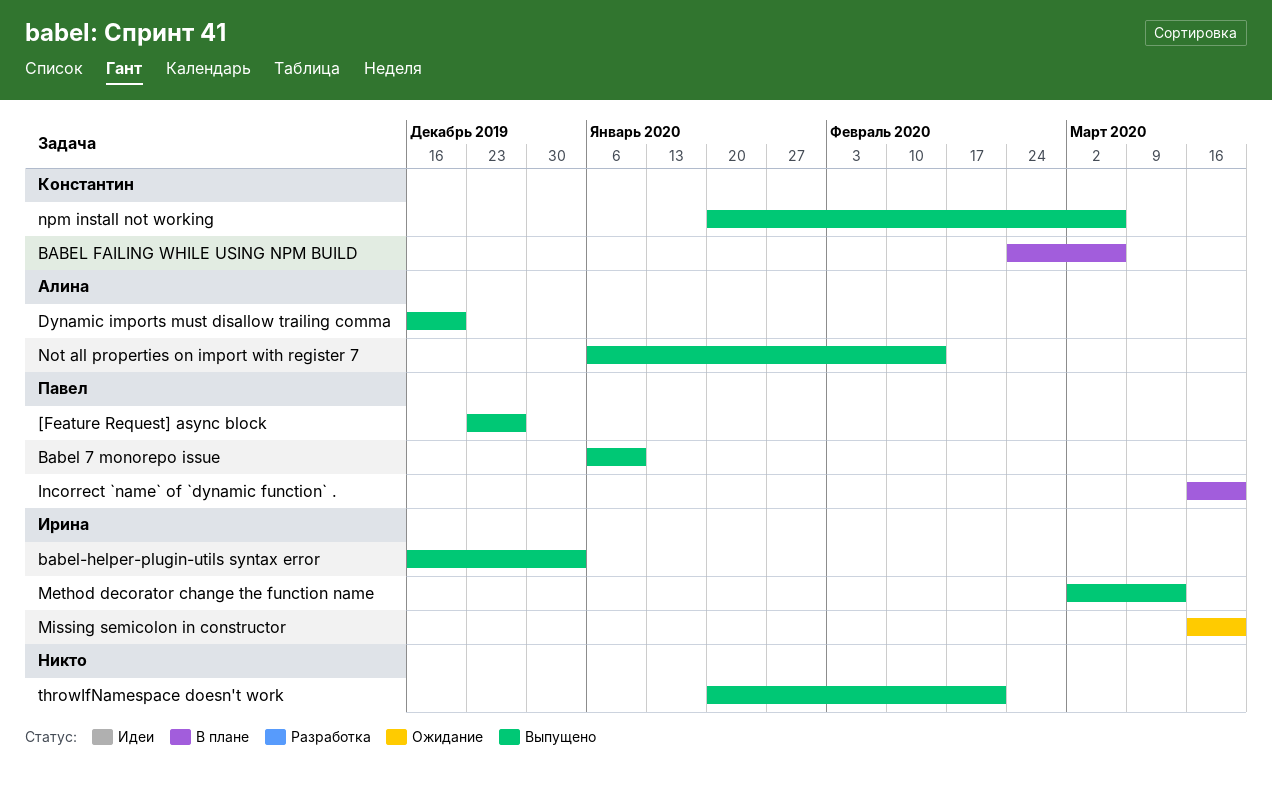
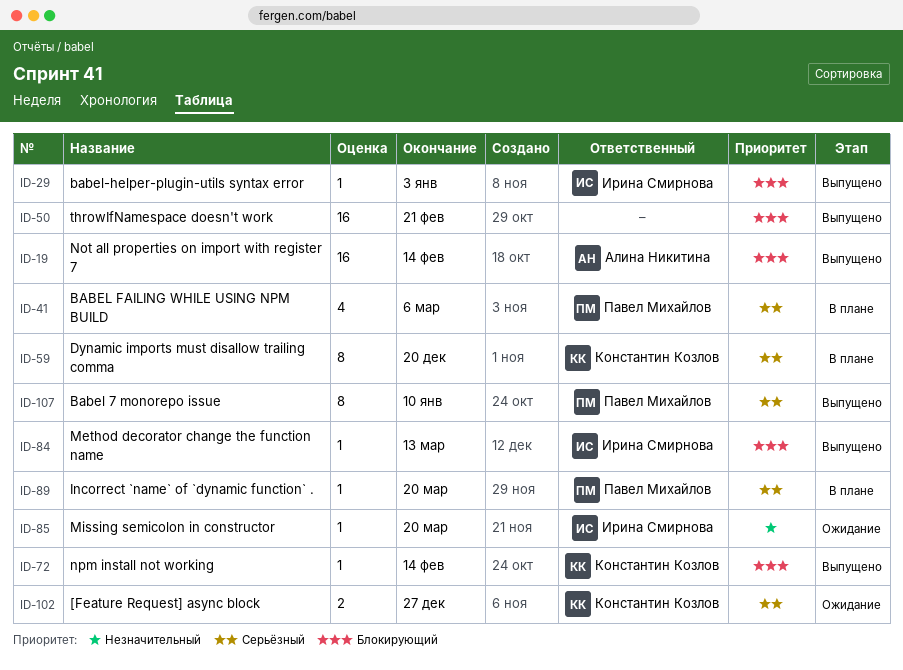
[Feature Request] async block, status: Выпущено -> Ожидание
[Feature Request] async block, owner: Павел Михайлов -> Константин Козлов
BABEL FAILING WHILE USING NPM BUILD, owner: Константин Козлов -> Павел Михайлов
Dynamic imports must disallow trailing comma, status: Выпущено -> В плане
Dynamic imports must disallow trailing comma, owner: Алина Никитина -> Константин Козлов
npm install not working, due: Mar 6 -> Feb 14

